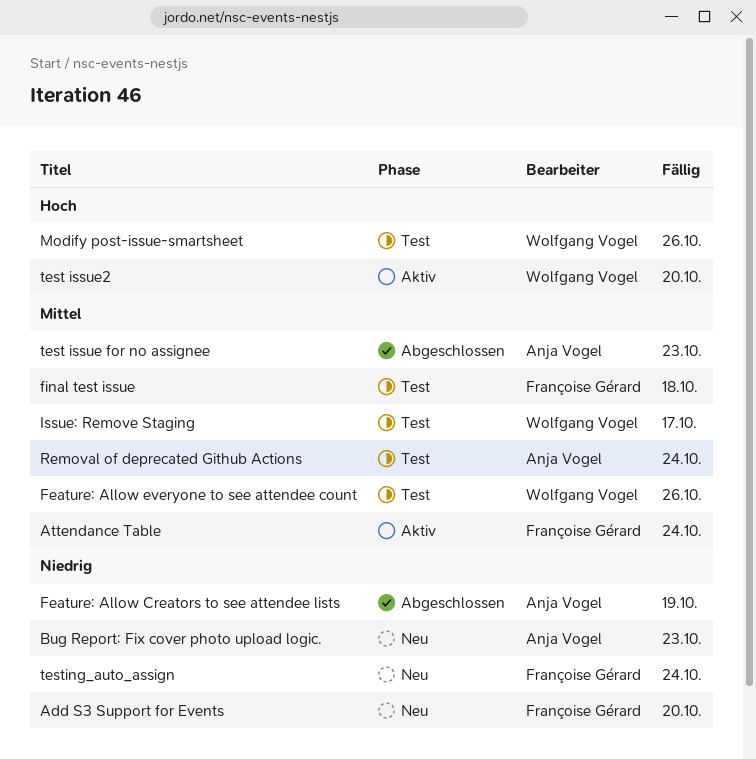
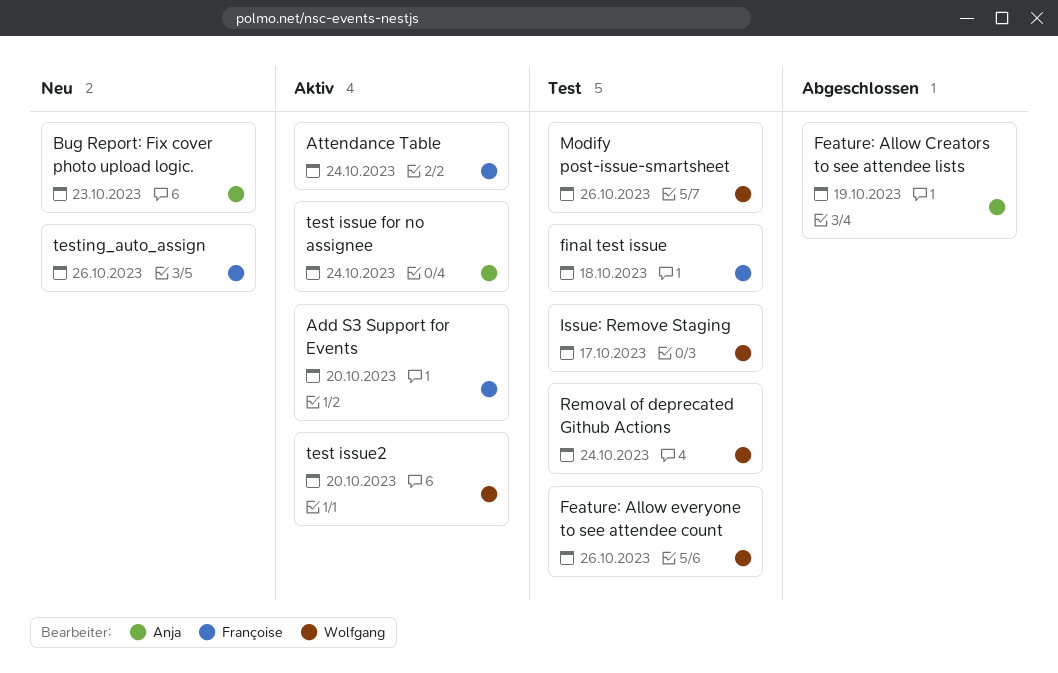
Add S3 Support for Events, status: Neu -> Aktiv
Removal of deprecated Github Actions, owner: Anja Vogel -> Wolfgang Vogel
test issue for no assignee, status: Abgeschlossen -> Aktiv
test issue for no assignee, due: Oct 23 -> Oct 24
testing_auto_assign, due: Oct 24 -> Oct 26

